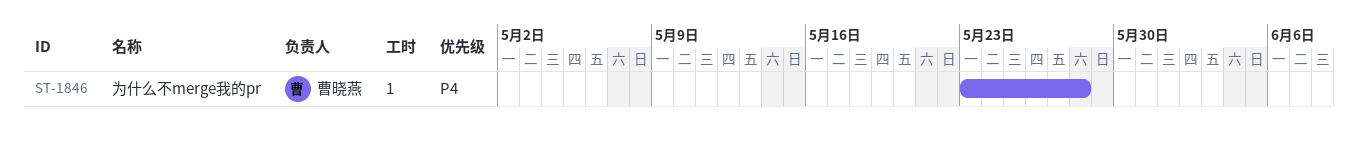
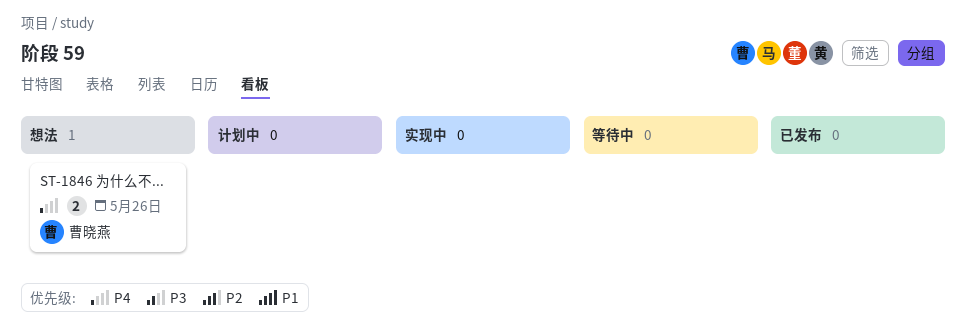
ST-1846, estimate: 1 -> 2
ST-1846, due: May 28 -> May 26

